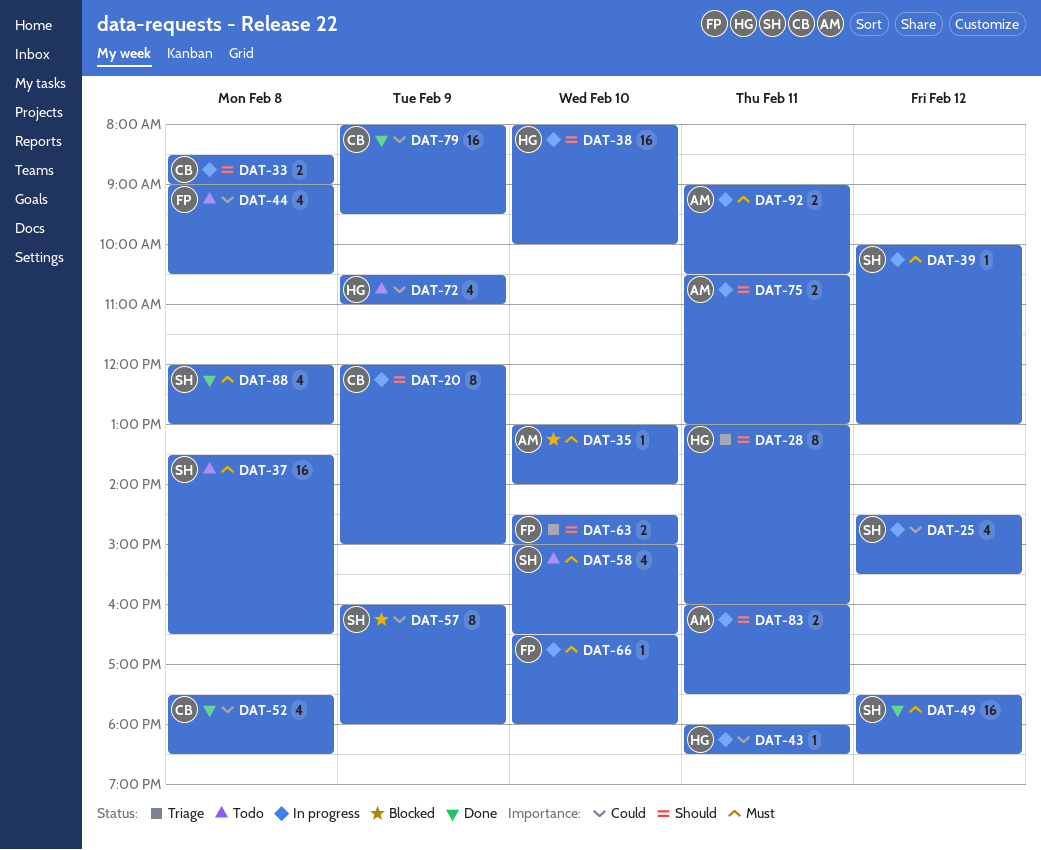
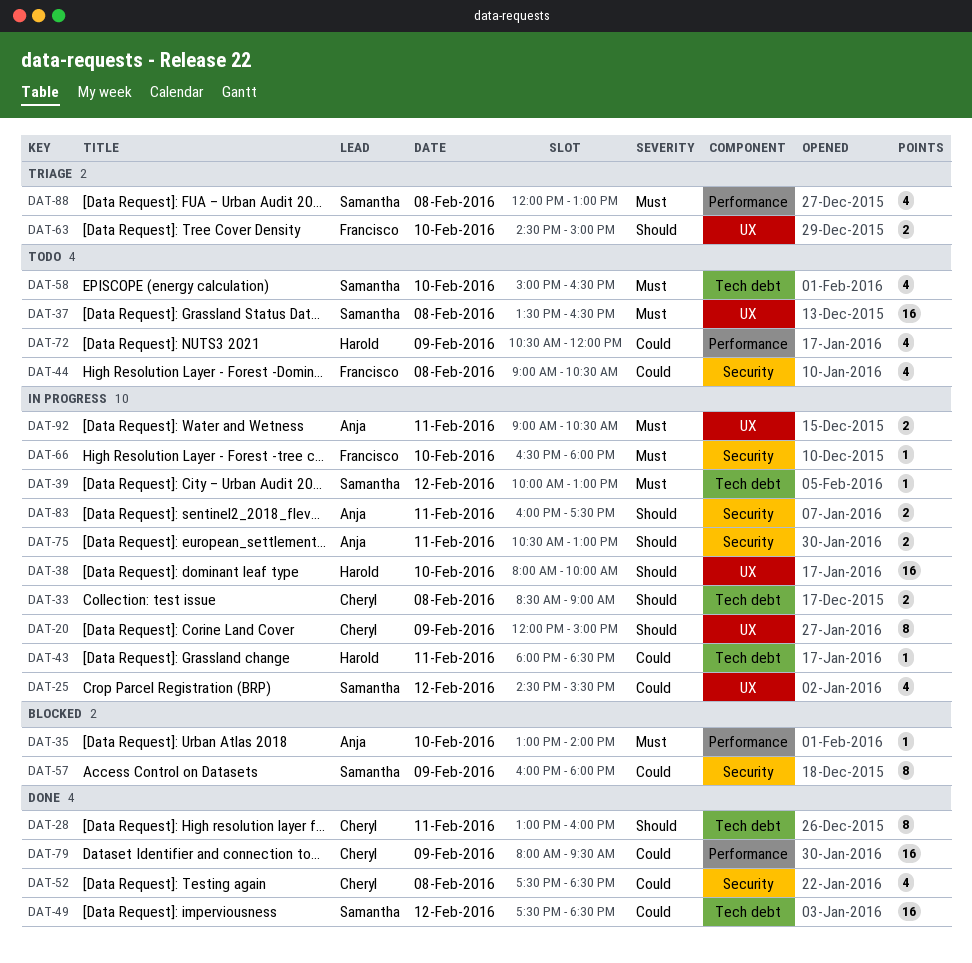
DAT-28, status: Triage -> Done
DAT-28, owner: Harold -> Cheryl
DAT-49, priority: Must -> Could
DAT-72, ends: 11:00 -> 12:00
DAT-88, status: Done -> Triage

